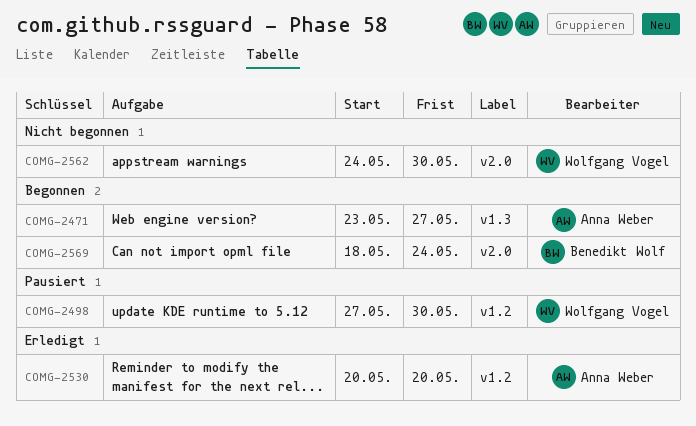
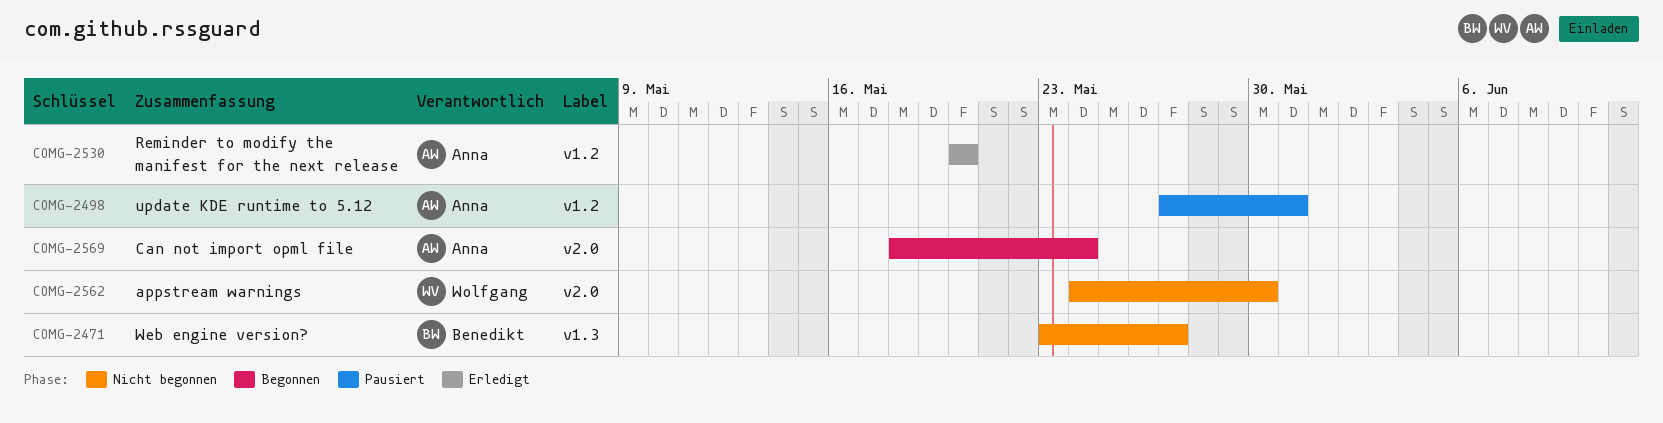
COMG-2471, status: Begonnen -> Nicht begonnen
COMG-2471, owner: Anna Weber -> Benedikt Wolf
COMG-2498, owner: Wolfgang Vogel -> Anna Weber
COMG-2498, due: May 30 -> May 31
COMG-2569, owner: Benedikt Wolf -> Anna Weber

